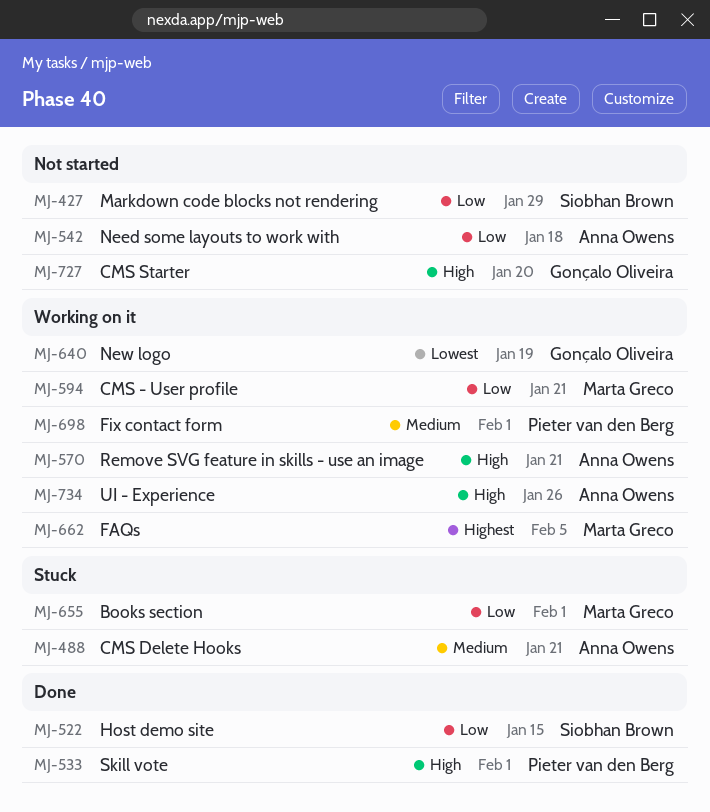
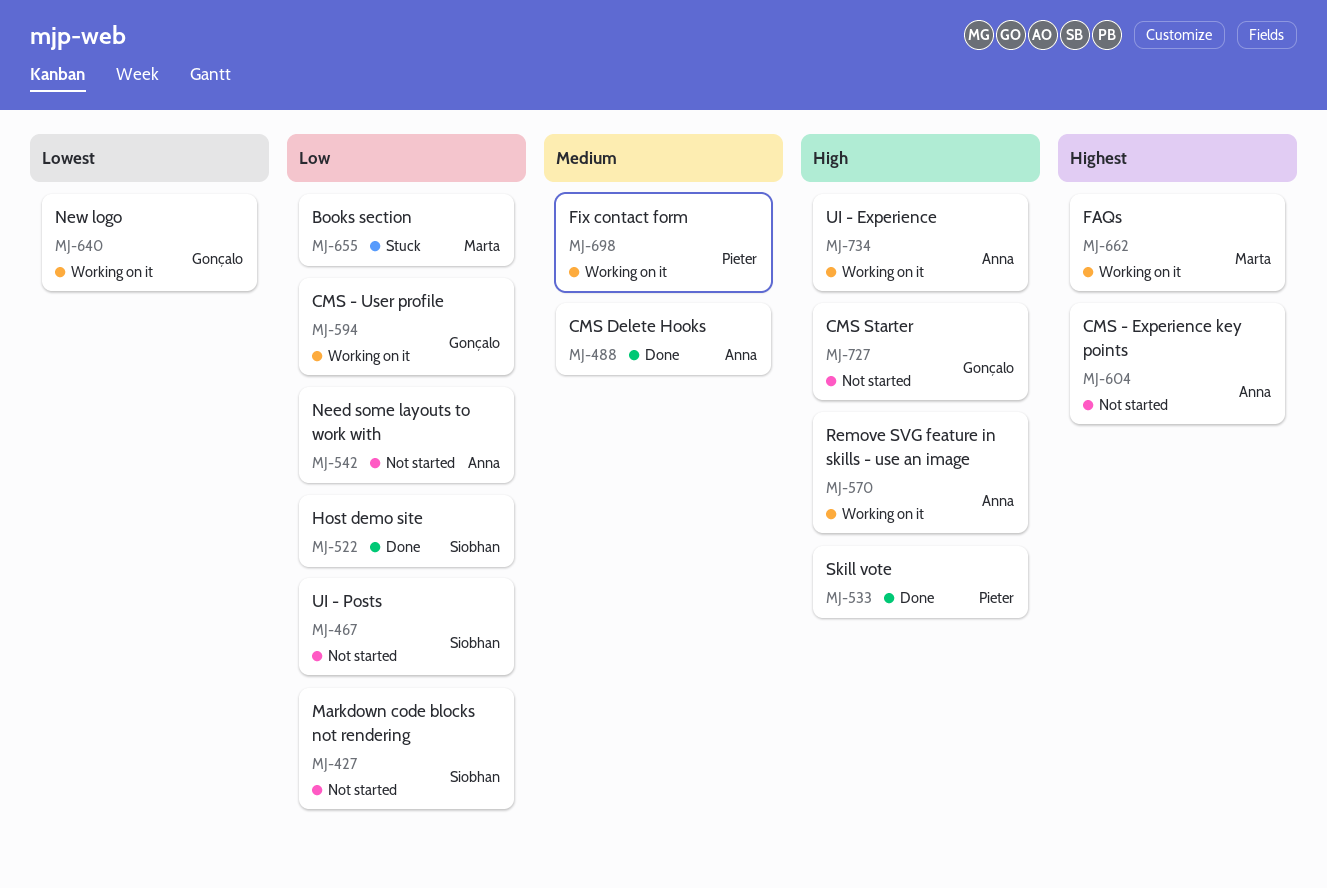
MJ-467: none -> present
MJ-488, status: Stuck -> Done
MJ-594, owner: Marta Greco -> Gonçalo Oliveira
MJ-604: none -> present

